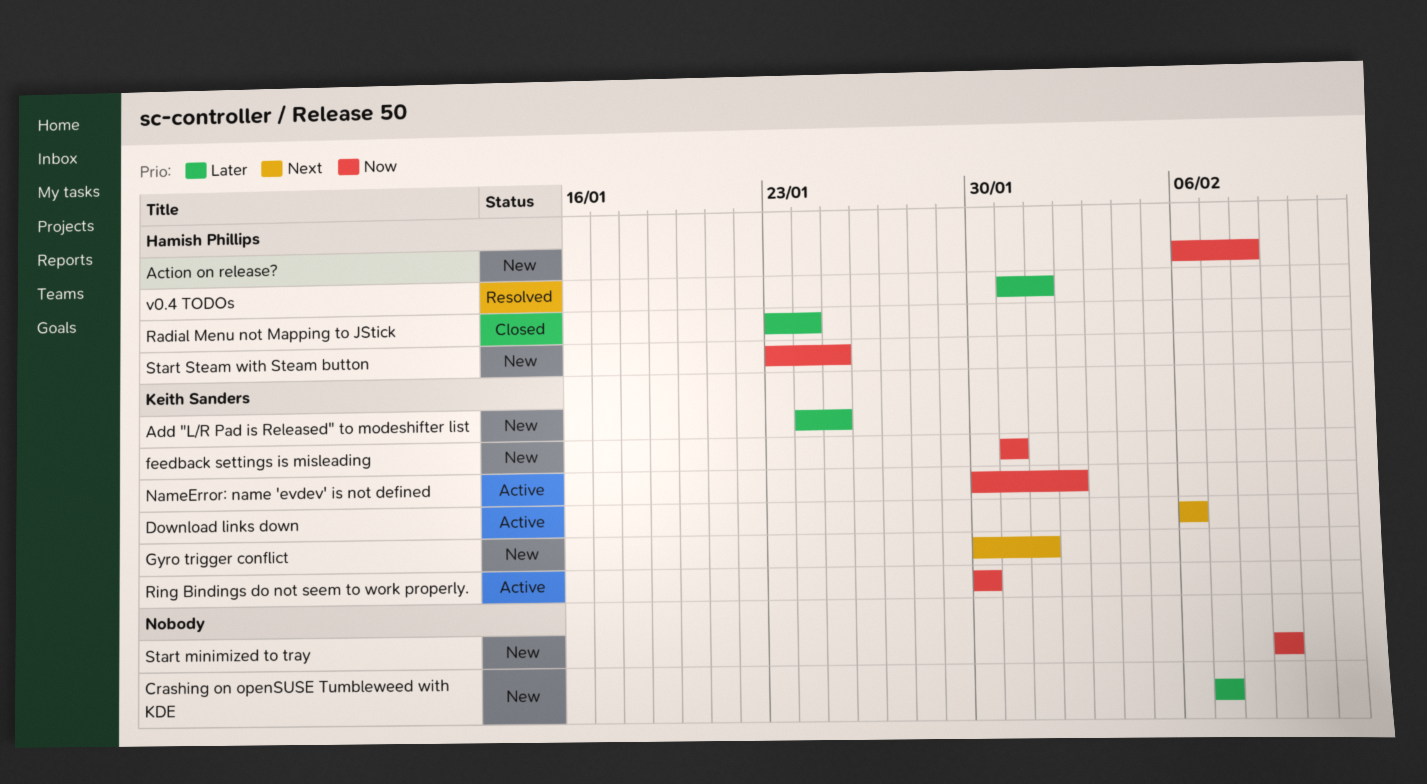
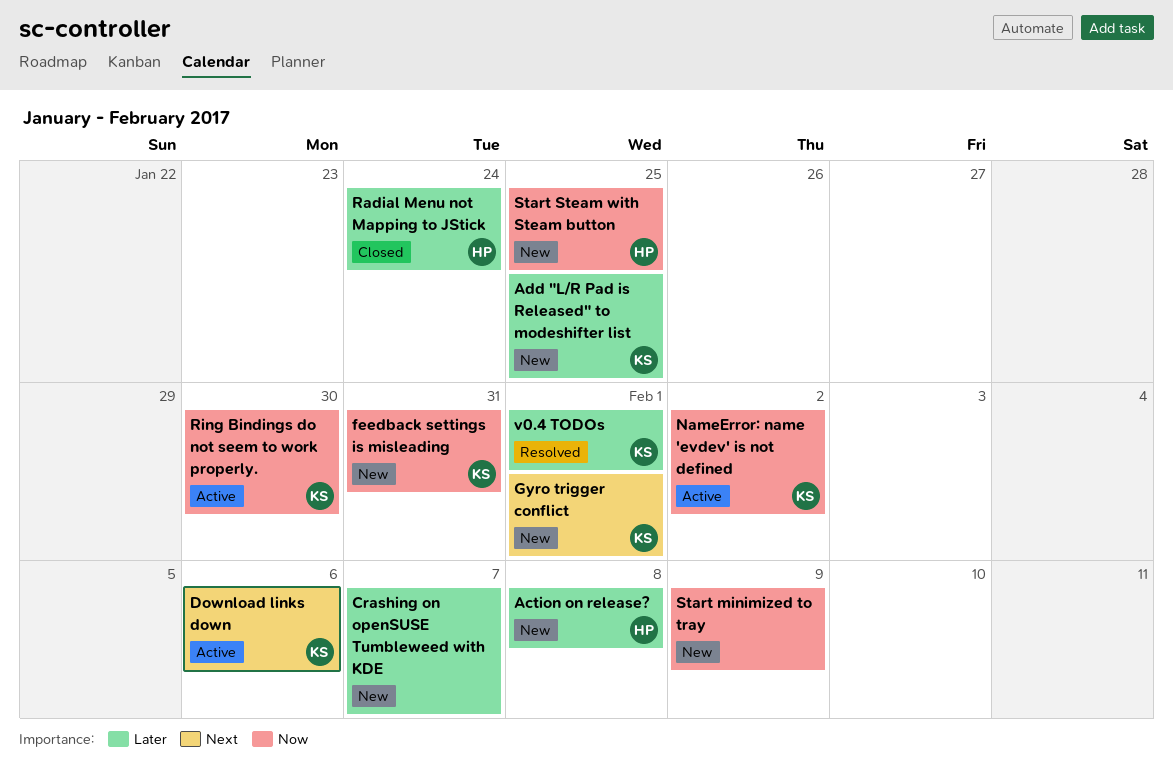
Action on release?, priority: Now -> Later
v0.4 TODOs, owner: Hamish Phillips -> Keith Sanders

